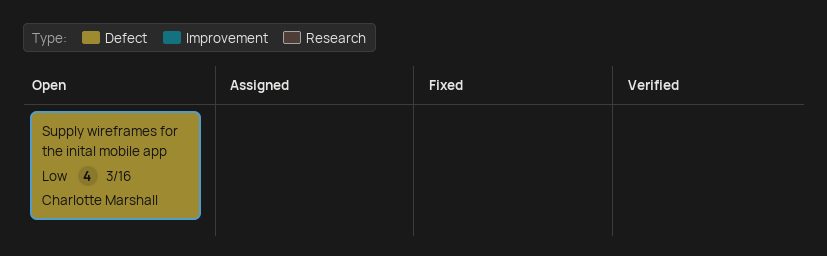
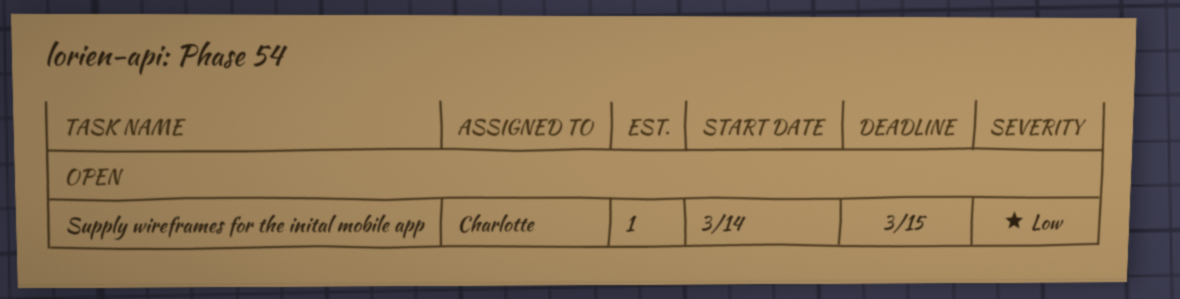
Supply wireframes for the inital mobile app, estimate: 4 -> 1
Supply wireframes for the inital mobile app, due: Mar 16 -> Mar 15

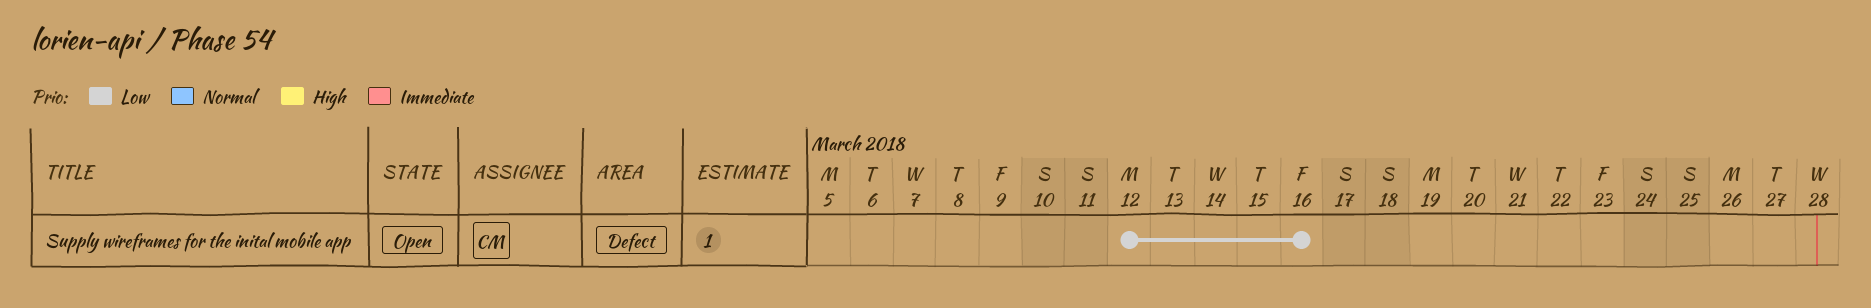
Supply wireframes for the inital mobile app, start: Mar 14 -> Mar 12
Supply wireframes for the inital mobile app, due: Mar 15 -> Mar 16

